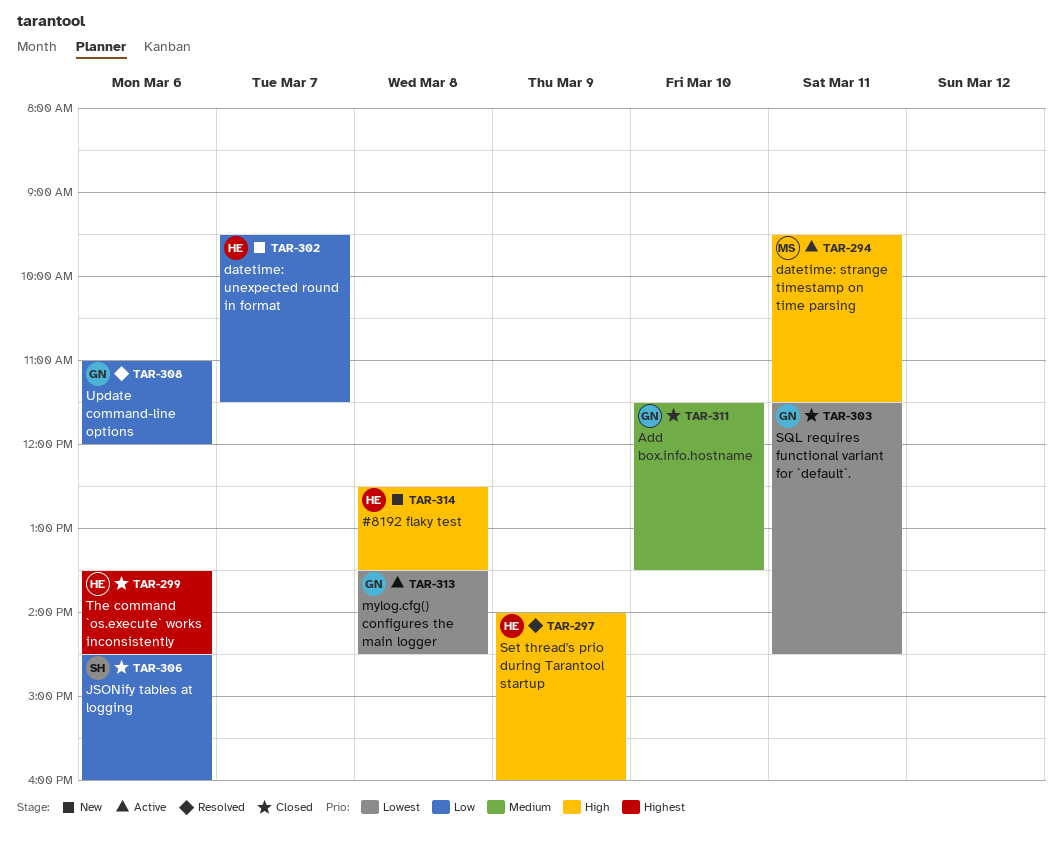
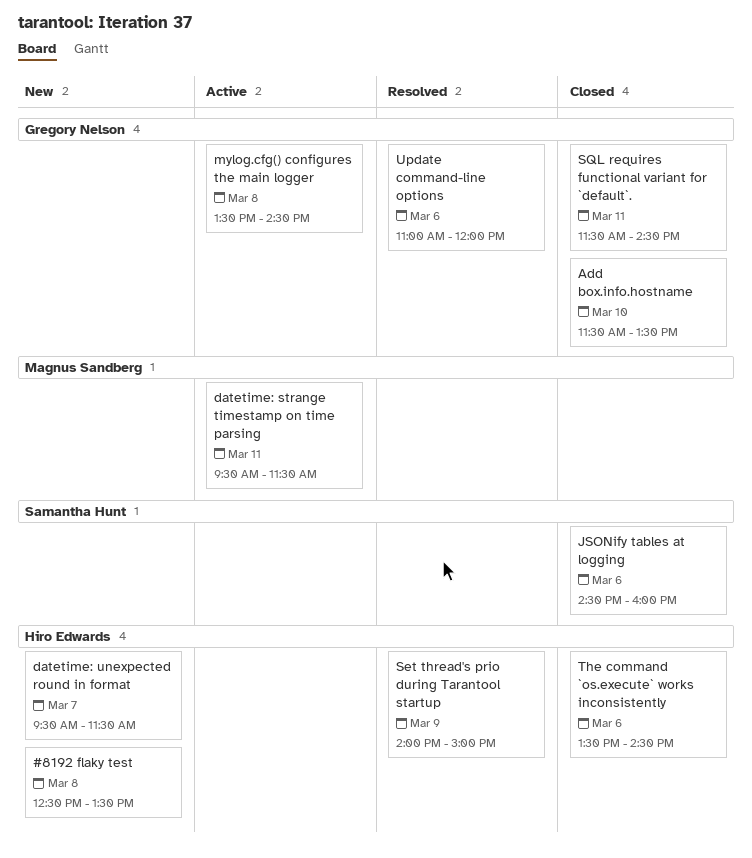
Set thread's prio during Tarantool startup, ends: 16:00 -> 15:00

